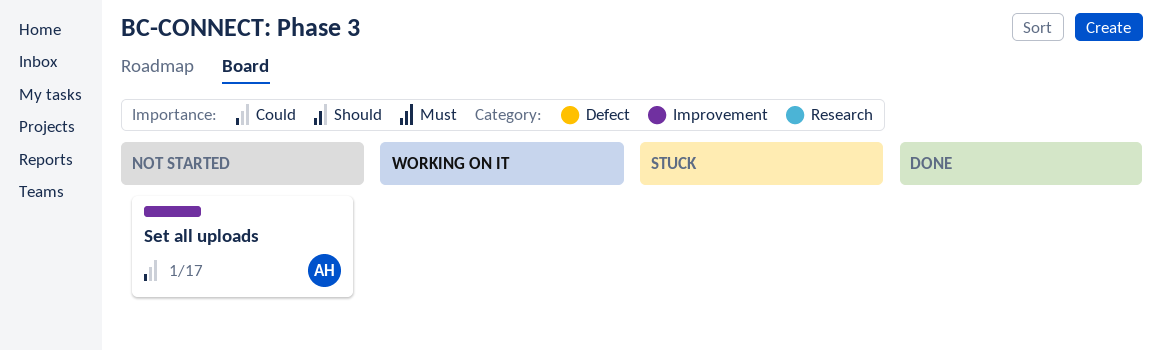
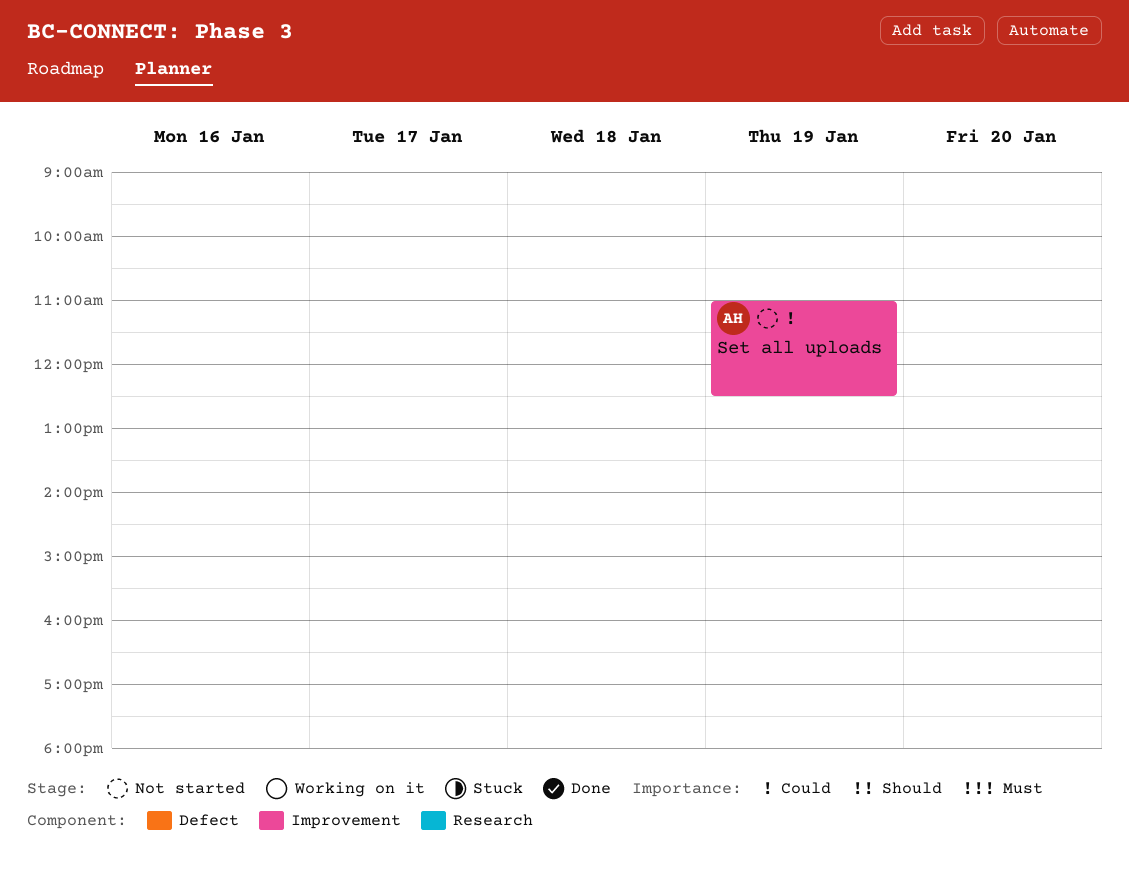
Set all uploads, day: Jan 17 -> Jan 19

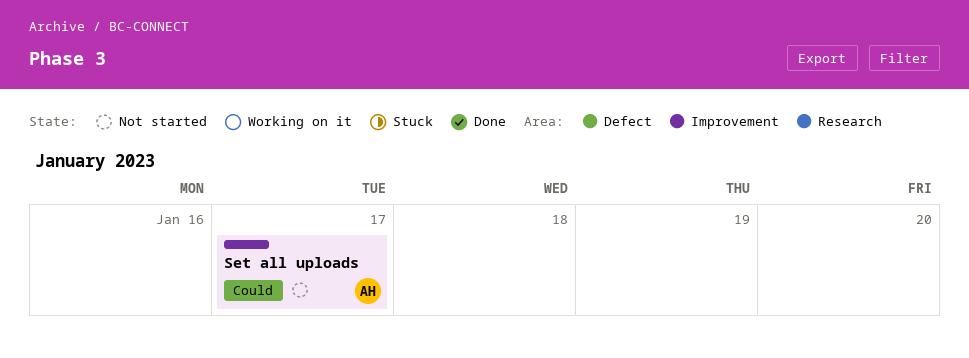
Set all uploads, day: Jan 19 -> Jan 17

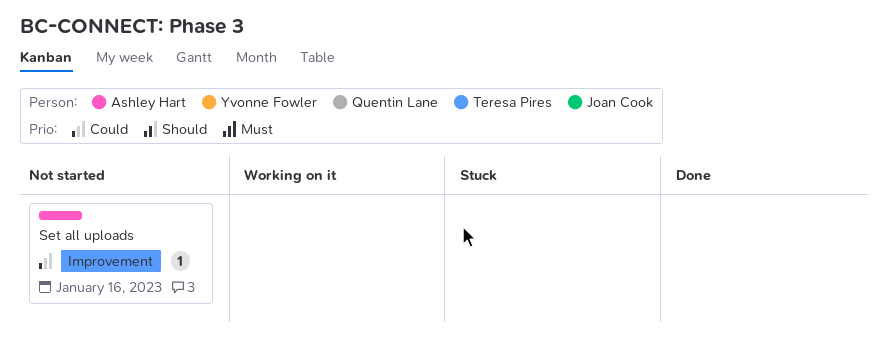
Set all uploads, day: Jan 17 -> Jan 16

